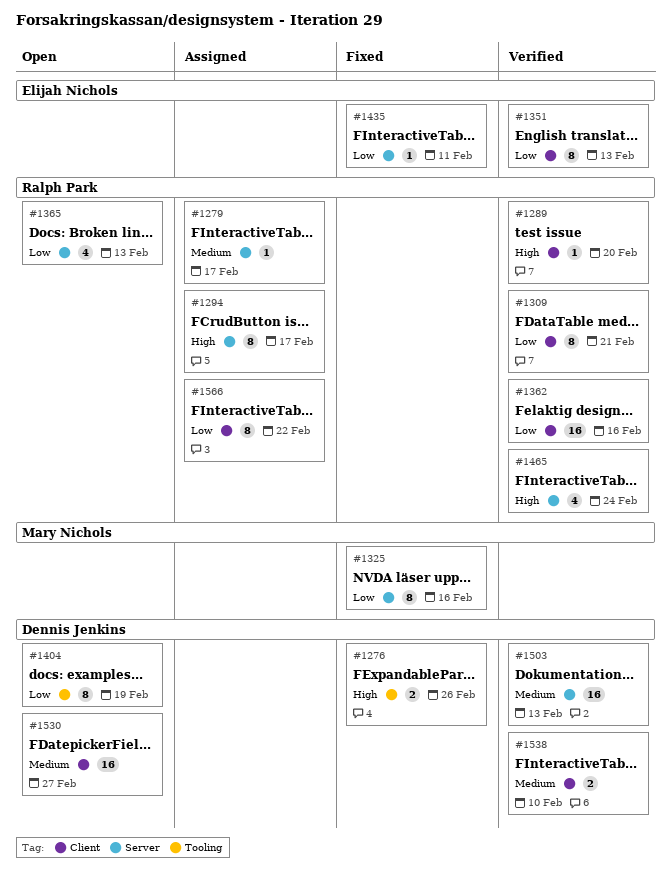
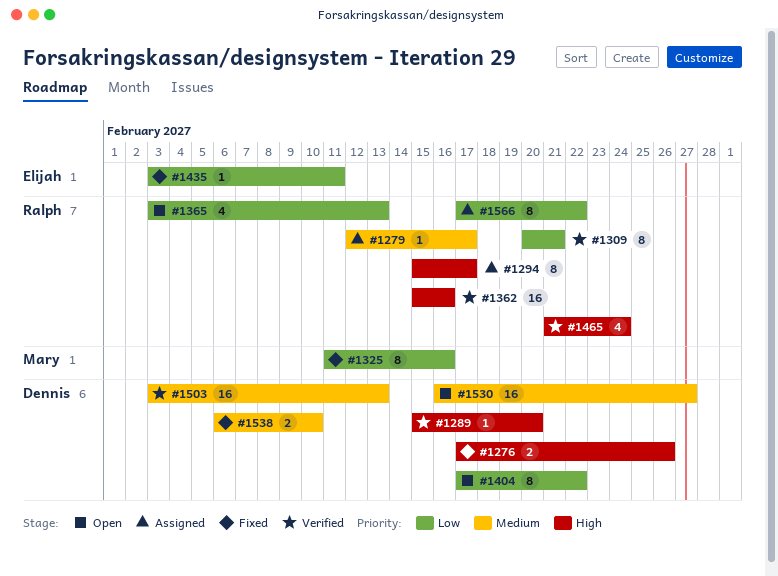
#1289, owner: Ralph Park -> Dennis Jenkins
#1351: present -> none
#1362, priority: Low -> High
#1404, due: Feb 19 -> Feb 22
#1538, status: Verified -> Fixed

